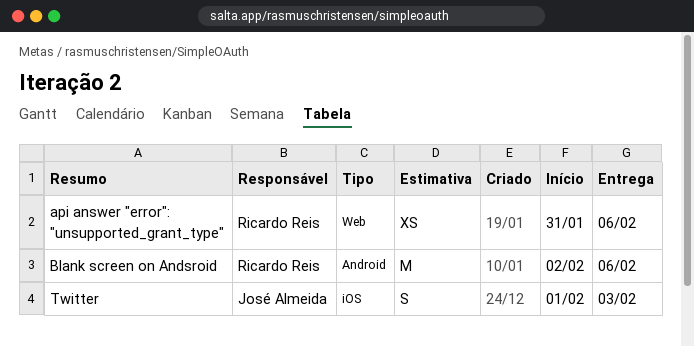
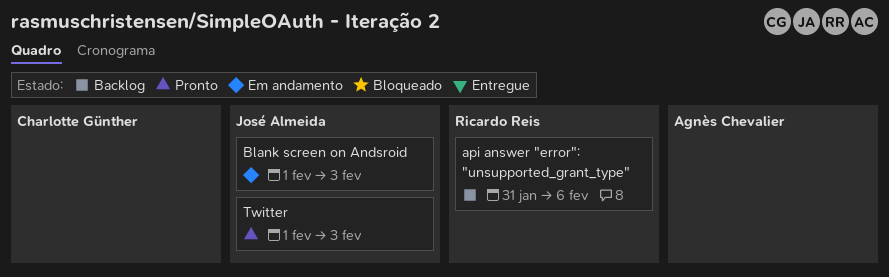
Blank screen on Andsroid, owner: Ricardo Reis -> José Almeida
Blank screen on Andsroid, start: Feb 2 -> Feb 1
Blank screen on Andsroid, due: Feb 6 -> Feb 3

